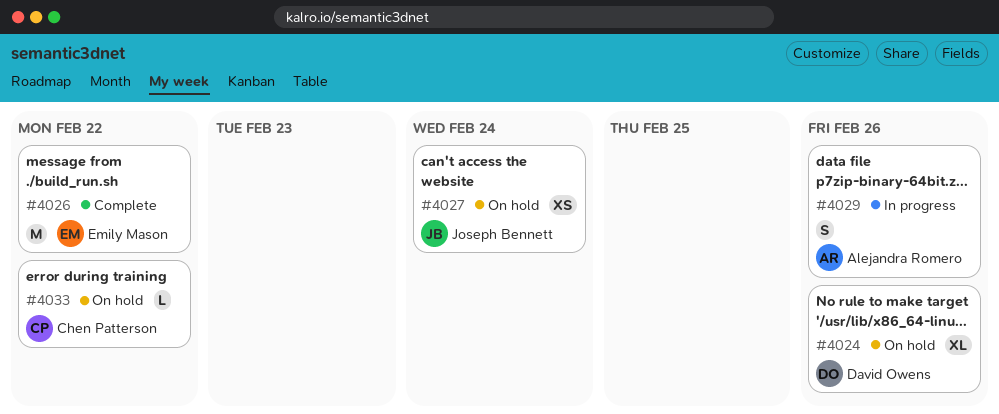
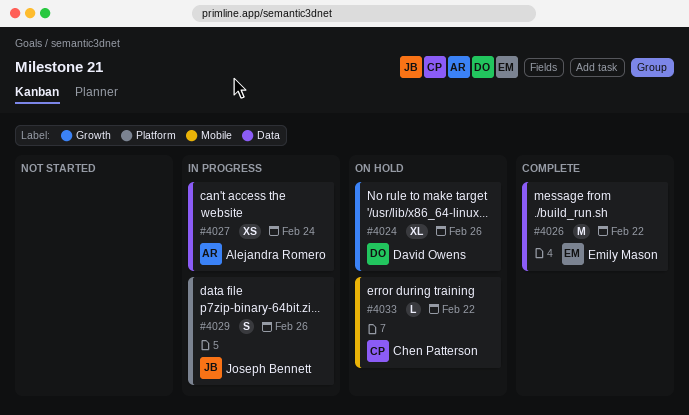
#4027, status: On hold -> In progress
#4027, owner: Joseph Bennett -> Alejandra Romero
#4029, owner: Alejandra Romero -> Joseph Bennett

